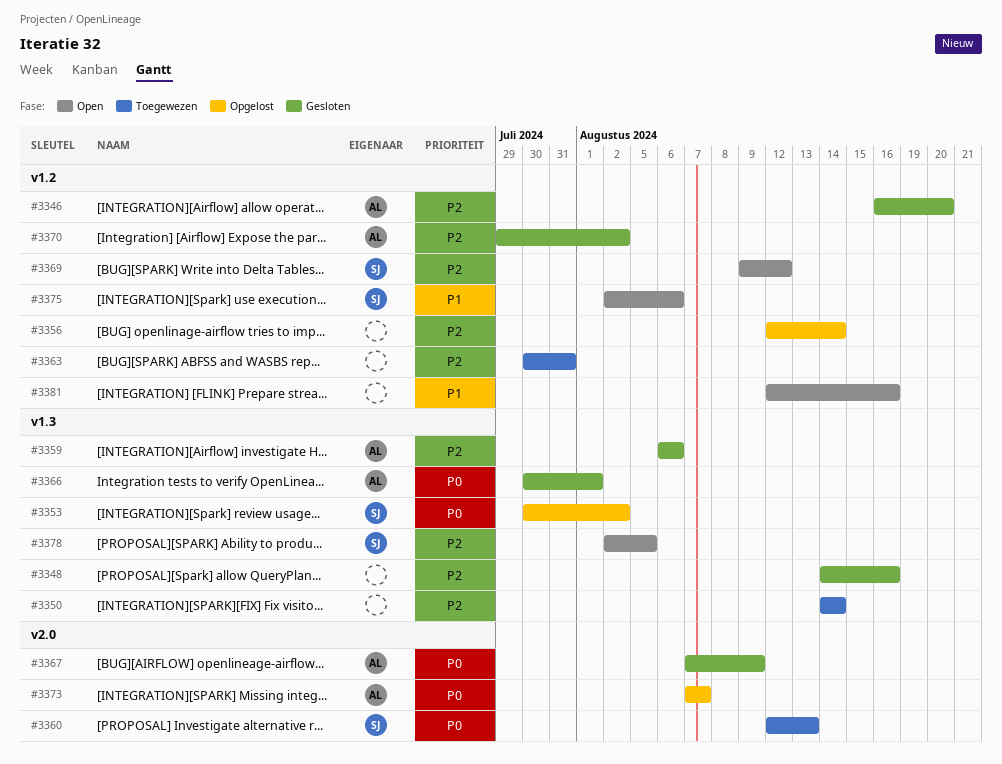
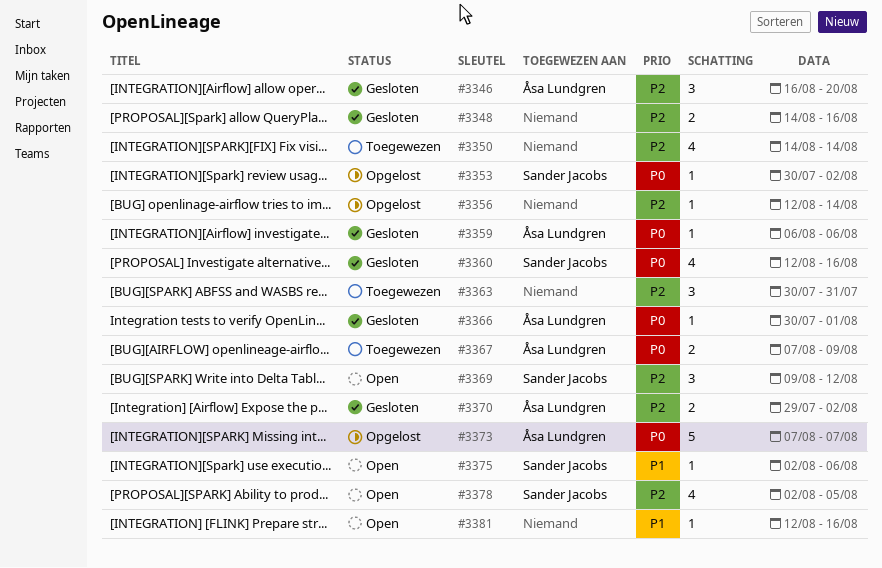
#3359, priority: P2 -> P0
#3360, status: Toegewezen -> Gesloten
#3360, due: Aug 13 -> Aug 16
#3367, status: Gesloten -> Toegewezen

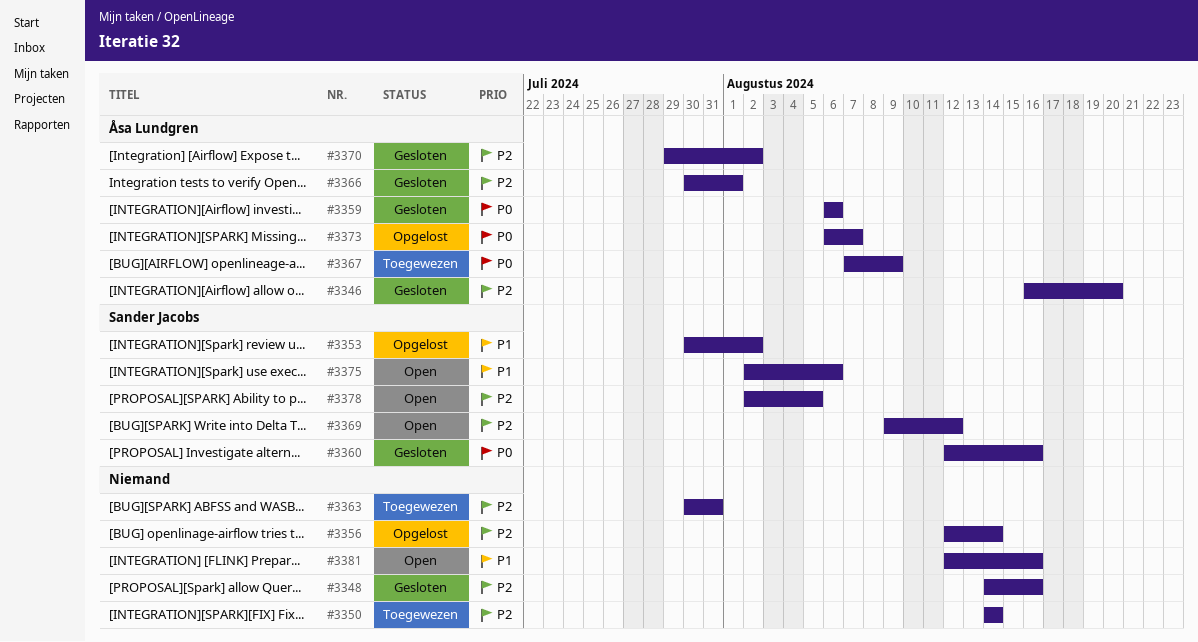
#3353, priority: P0 -> P1
#3366, priority: P0 -> P2
#3373, start: Aug 7 -> Aug 6

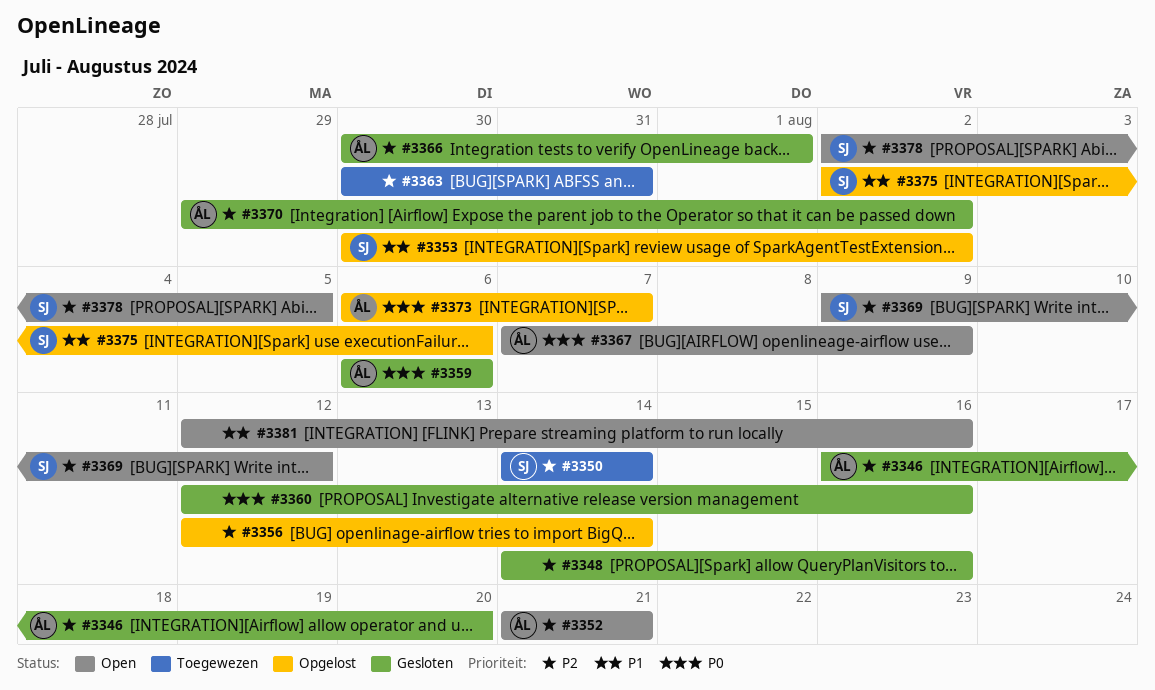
#3350, owner: none -> Sander Jacobs
#3352: none -> present
#3360, owner: Sander Jacobs -> none
#3367, status: Toegewezen -> Open
#3375, status: Open -> Opgelost

